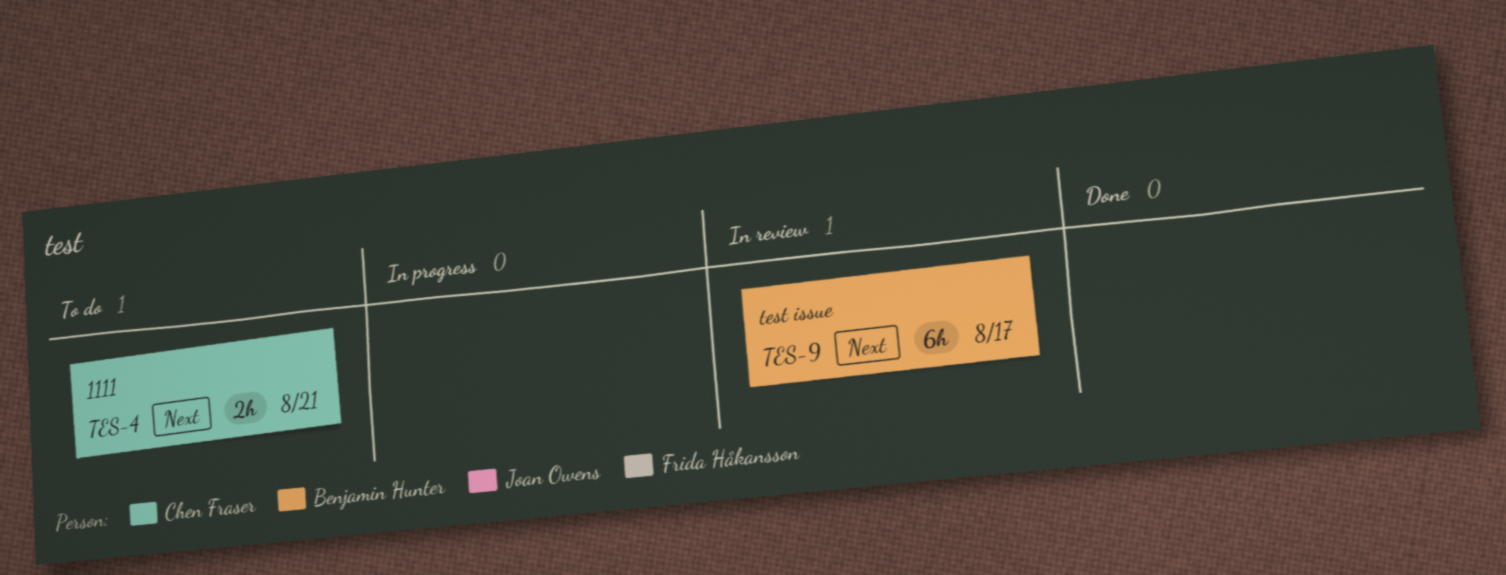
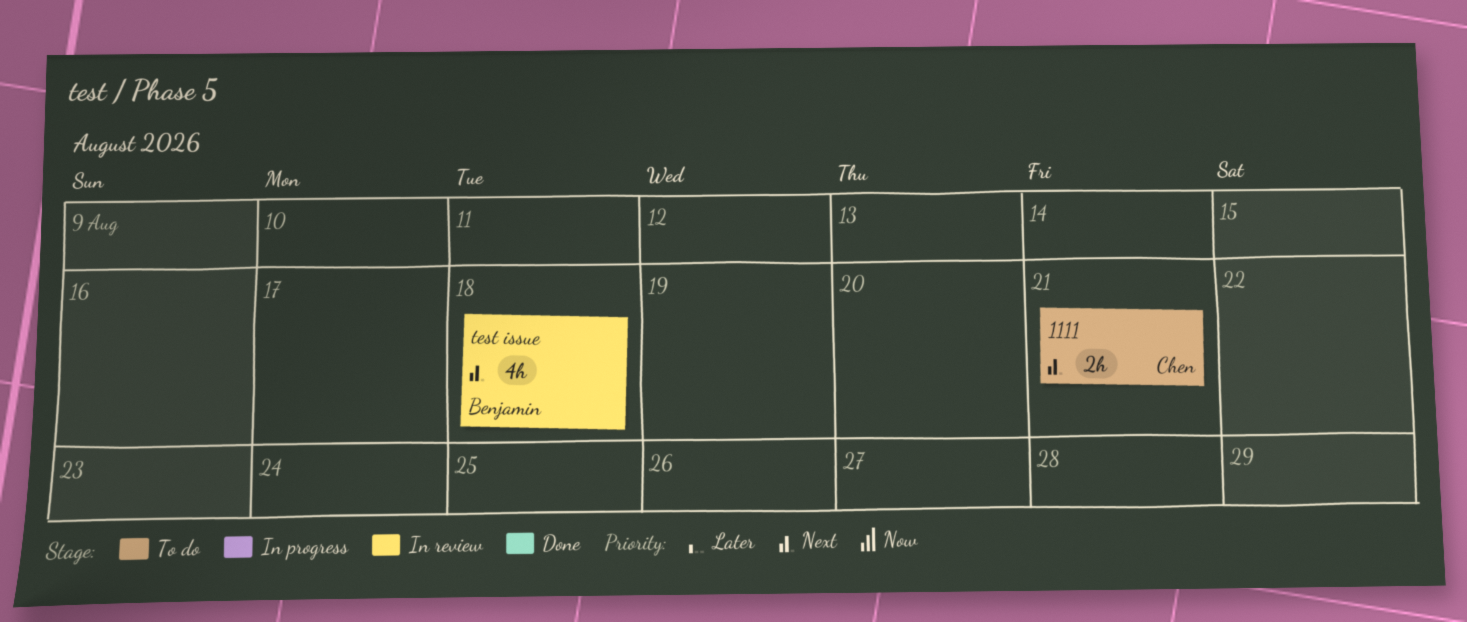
test issue, estimate: 6h -> 4h
test issue, due: Aug 17 -> Aug 18

